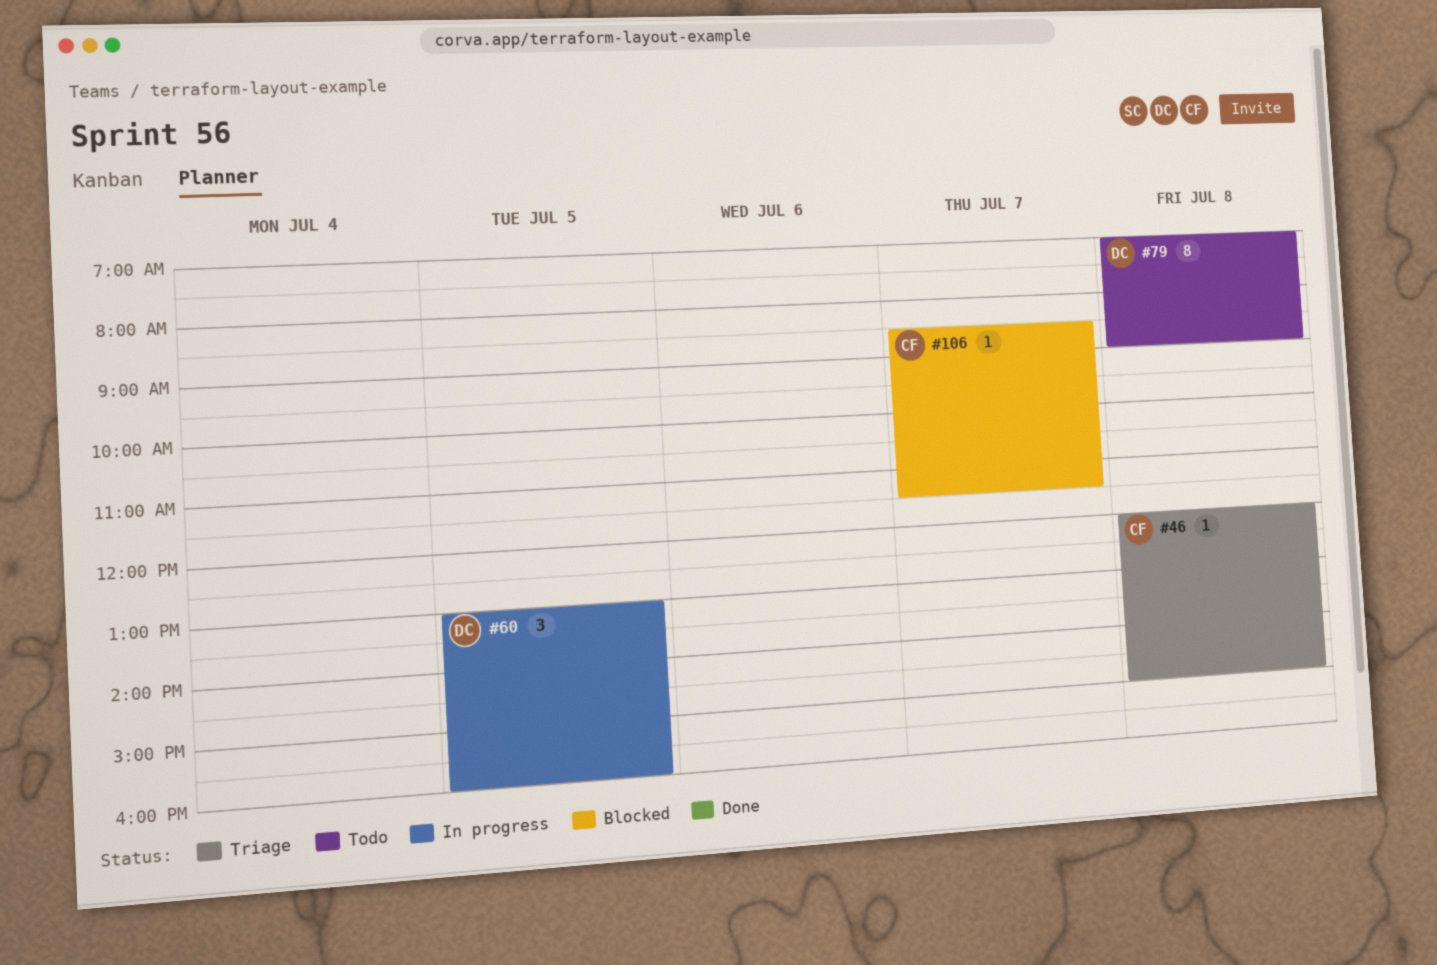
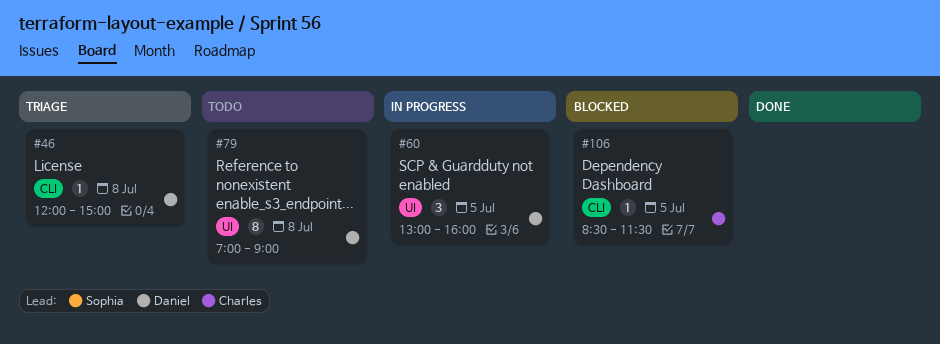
#46, owner: Charles -> Daniel
#106, day: Jul 7 -> Jul 5

